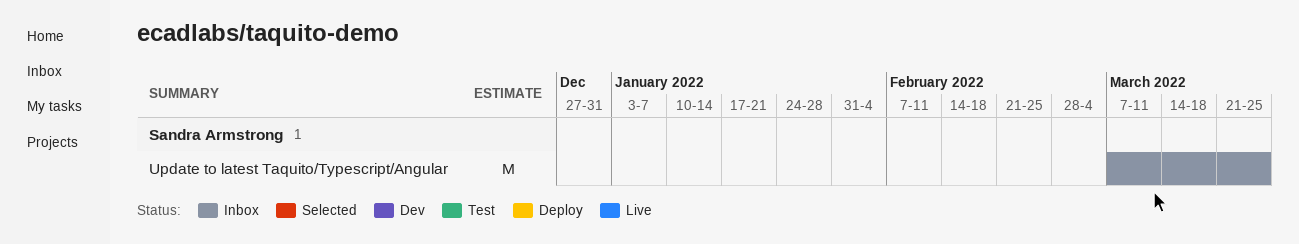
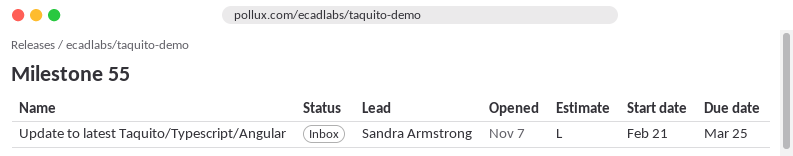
Update to latest Taquito/Typescript/Angular, estimate: M -> L
Update to latest Taquito/Typescript/Angular, start: Mar 7 -> Feb 21

